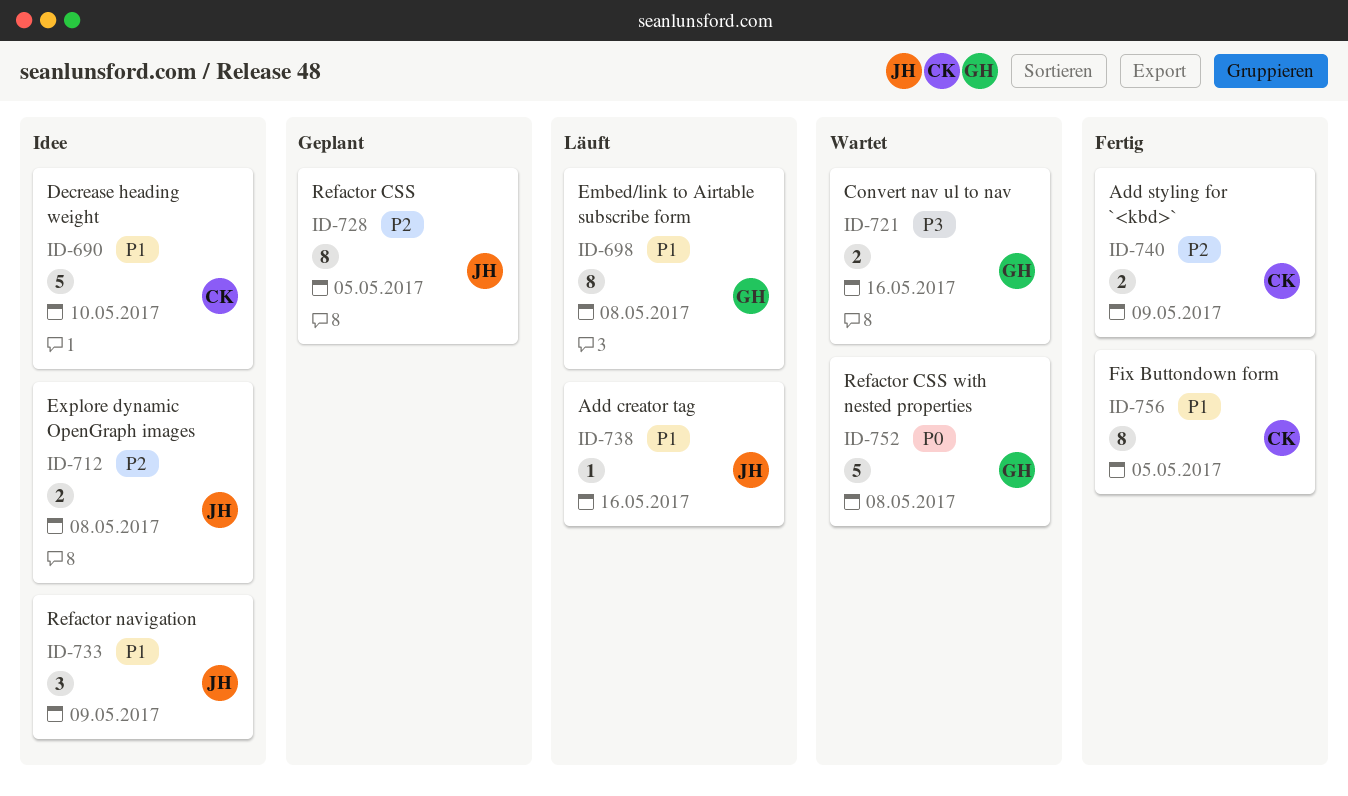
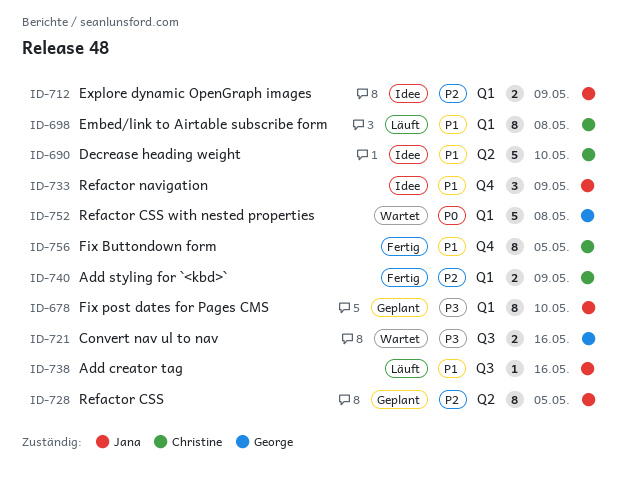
ID-678: none -> present
ID-698, owner: George -> Christine
ID-712, due: May 8 -> May 9

